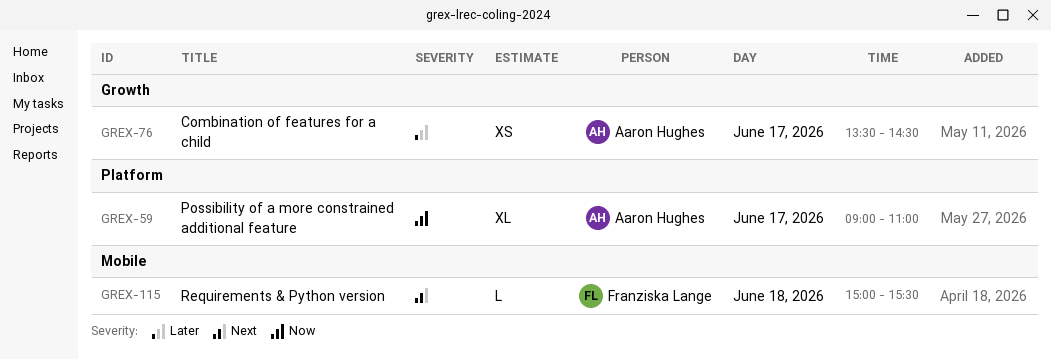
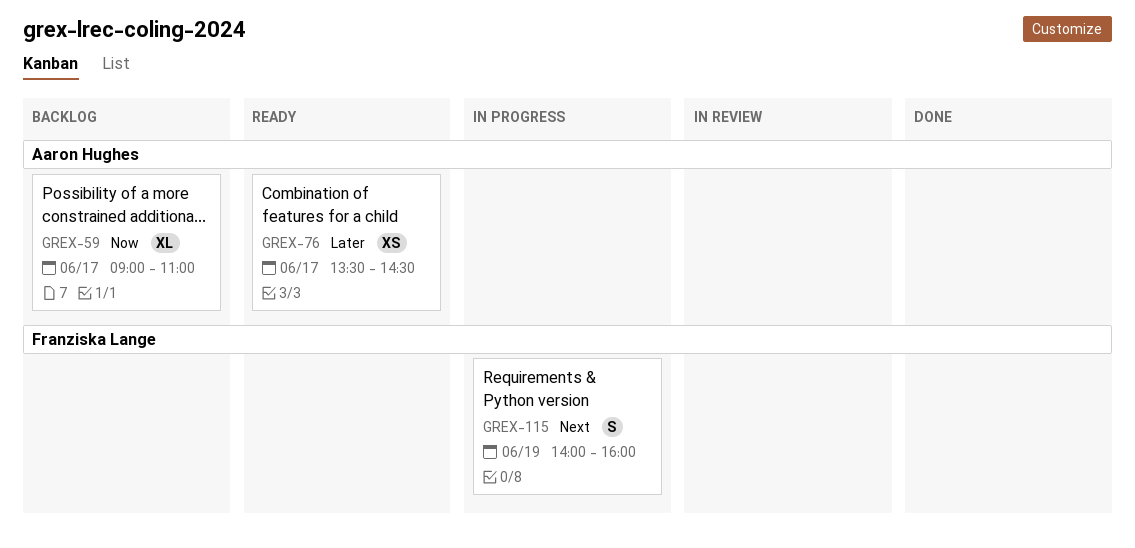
GREX-115, estimate: L -> S
GREX-115, day: Jun 18 -> Jun 19
GREX-115, begins: 15:00 -> 14:00
GREX-115, ends: 15:30 -> 16:00

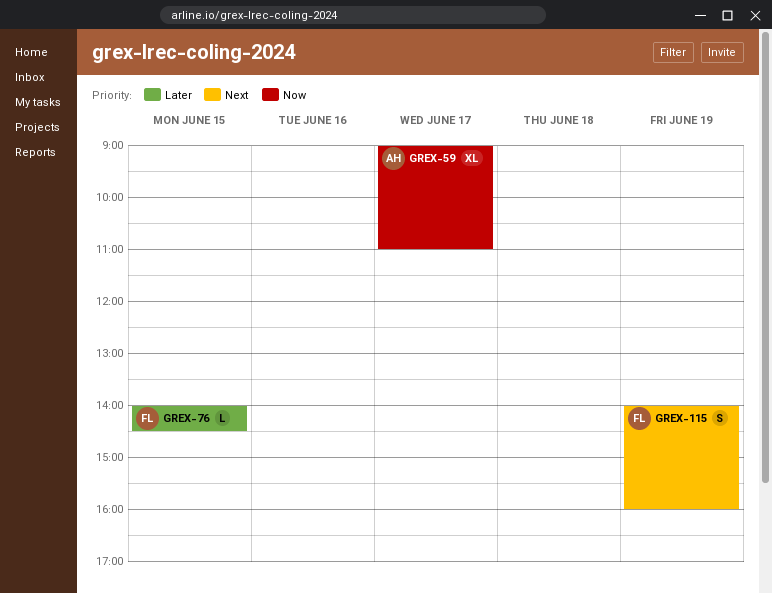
GREX-76, owner: Aaron Hughes -> Franziska Lange
GREX-76, estimate: XS -> L
GREX-76, day: Jun 17 -> Jun 15
GREX-76, begins: 13:30 -> 14:00

